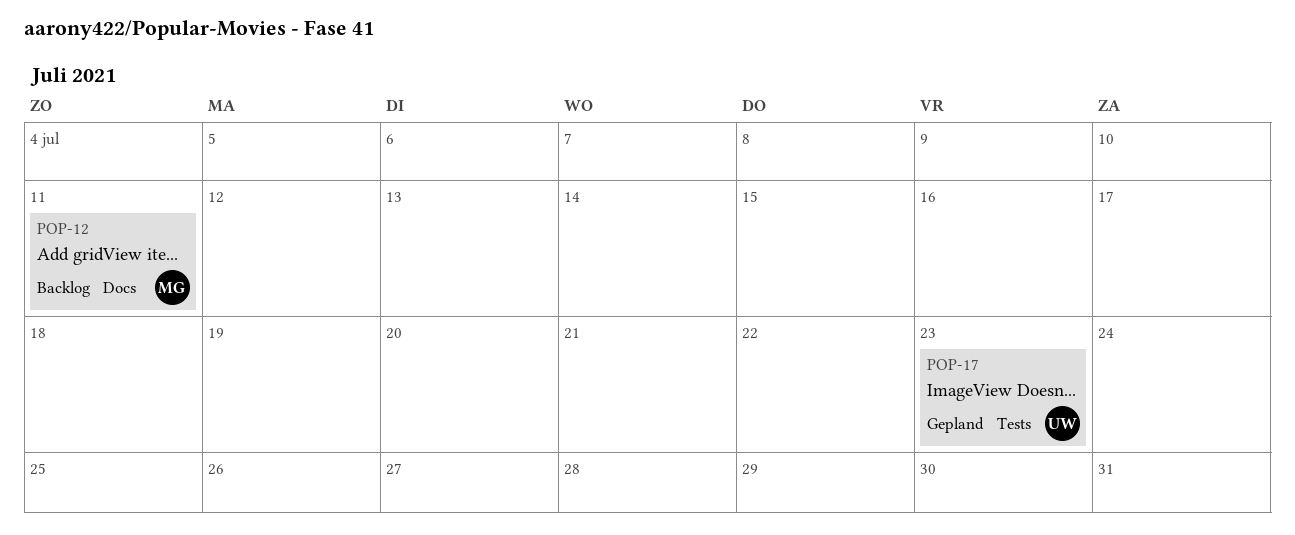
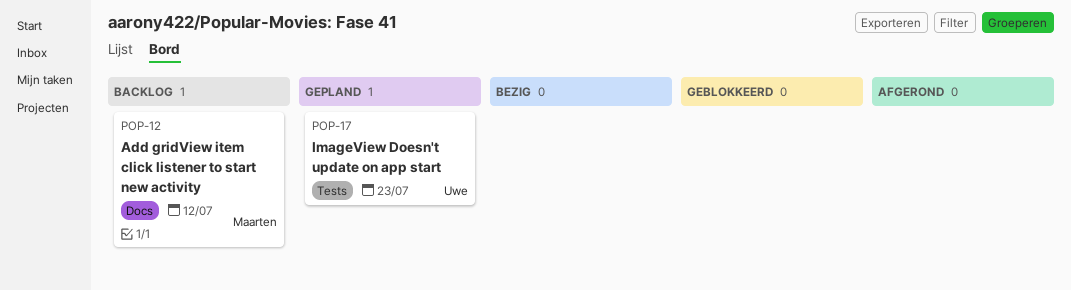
POP-12, due: Jul 11 -> Jul 12

